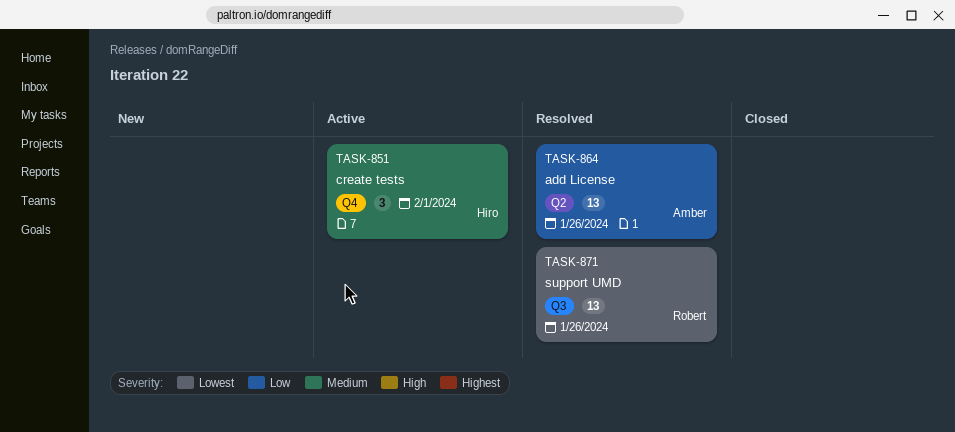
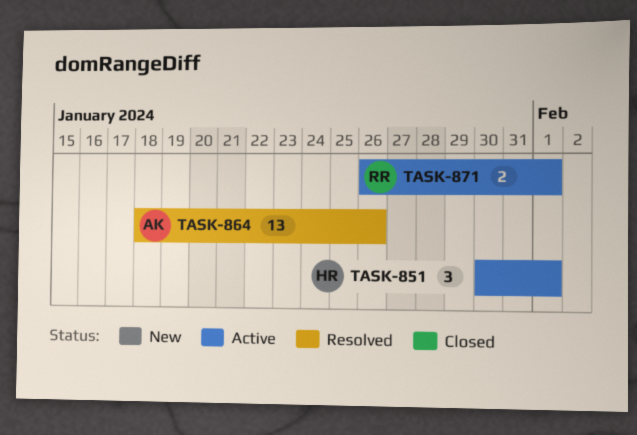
TASK-871, status: Resolved -> Active
TASK-871, estimate: 13 -> 2
TASK-871, due: Jan 26 -> Feb 1

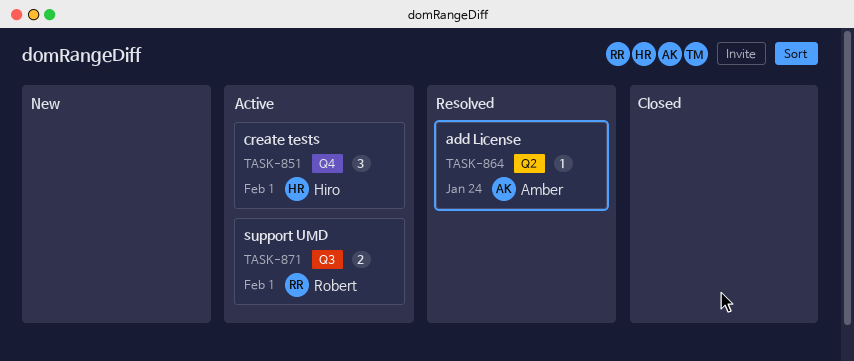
TASK-864, estimate: 13 -> 1
TASK-864, due: Jan 26 -> Jan 24

